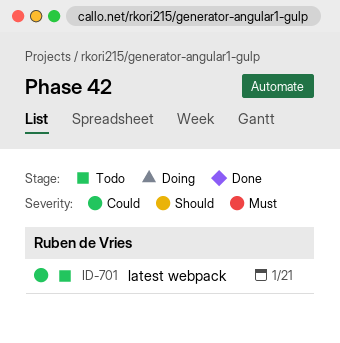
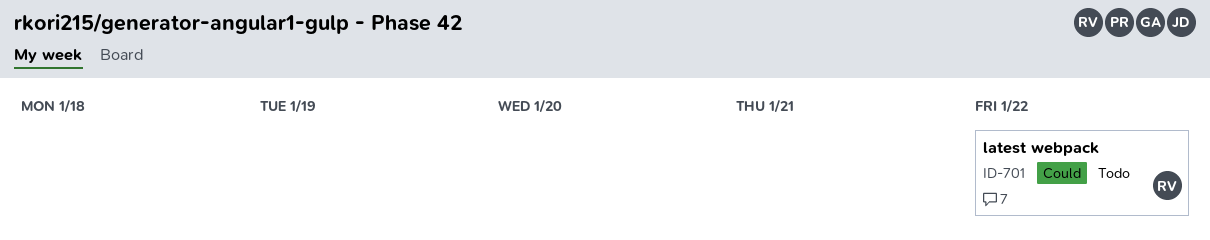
ID-701, due: Jan 21 -> Jan 22

